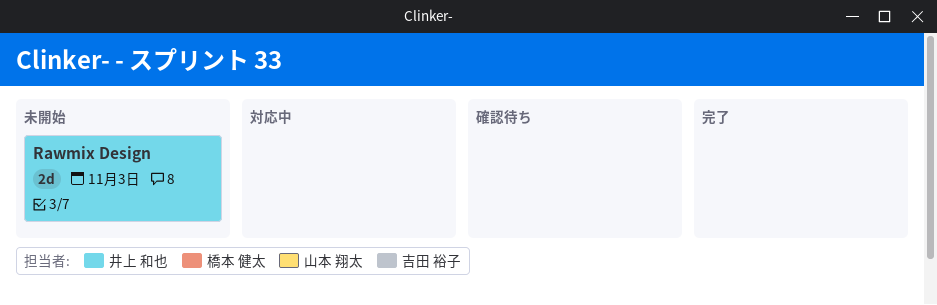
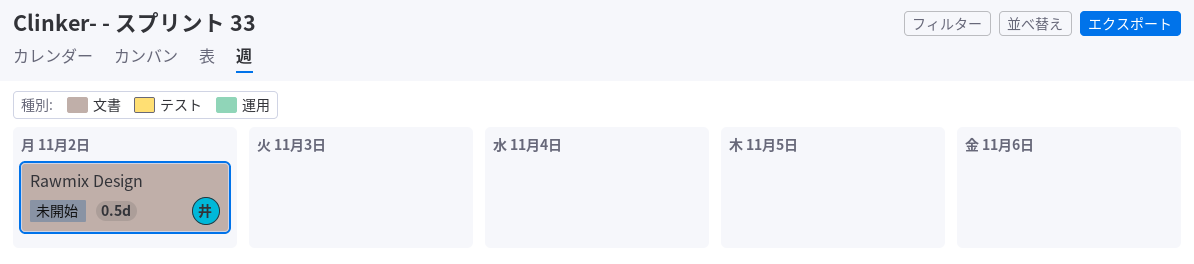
Rawmix Design, estimate: 2d -> 0.5d
Rawmix Design, due: Nov 3 -> Nov 2

